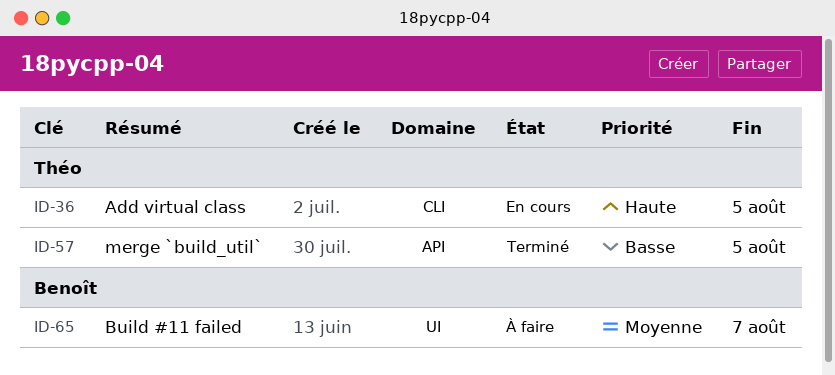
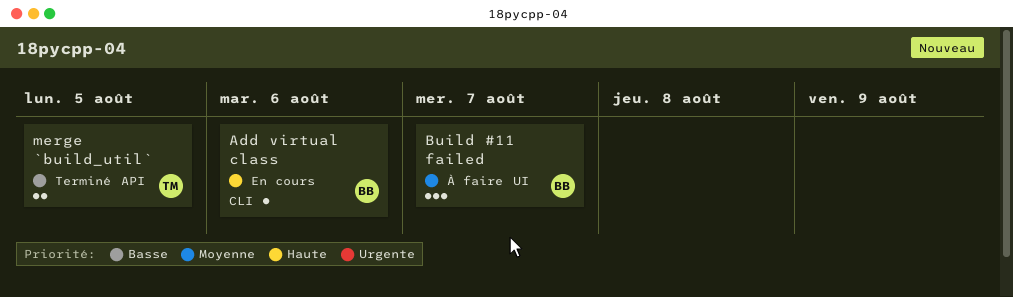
Add virtual class, owner: Théo -> Benoît
Add virtual class, due: Aug 5 -> Aug 6

